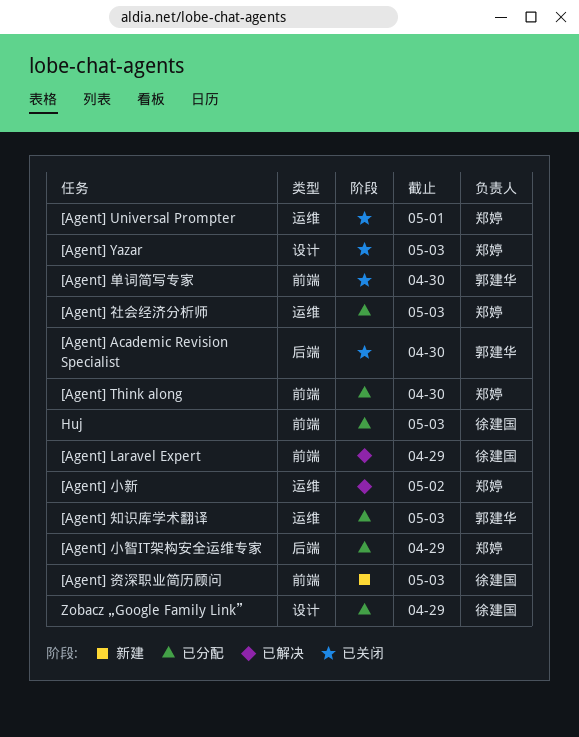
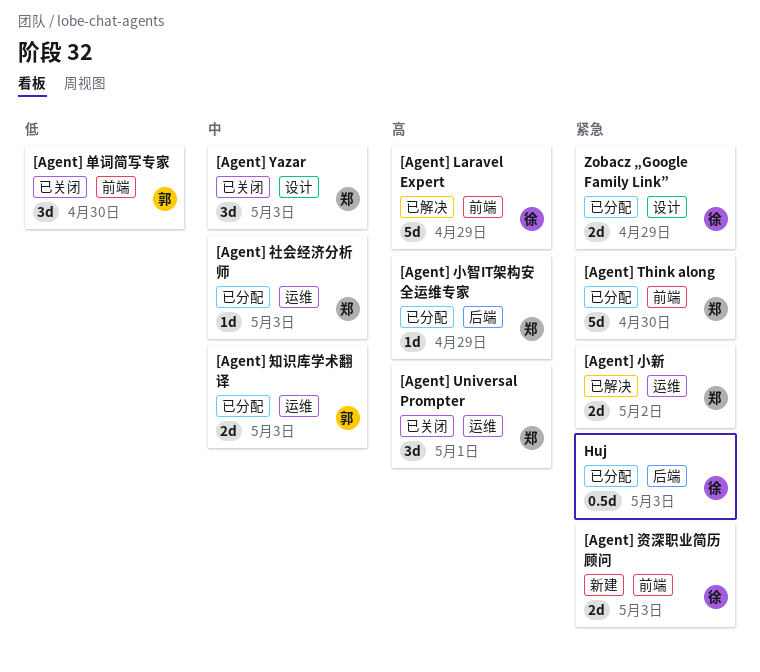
[Agent] Academic Revision Specialist: present -> none
Huj, label: 前端 -> 后端

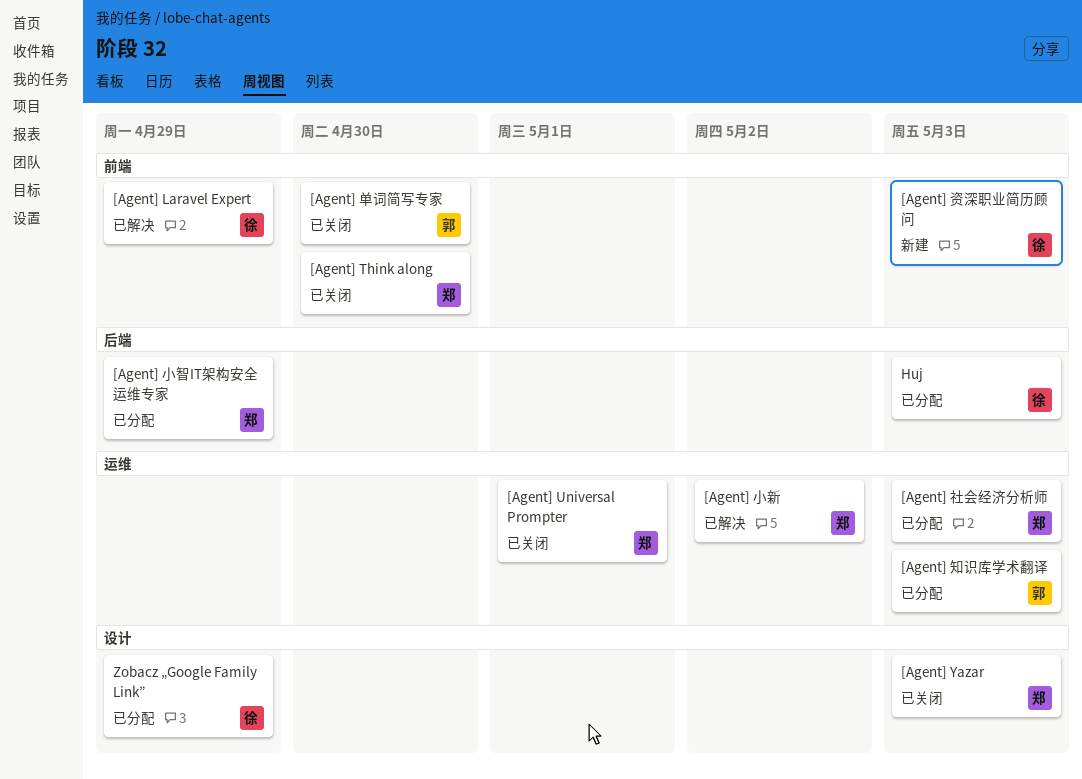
[Agent] Think along, status: 已分配 -> 已关闭

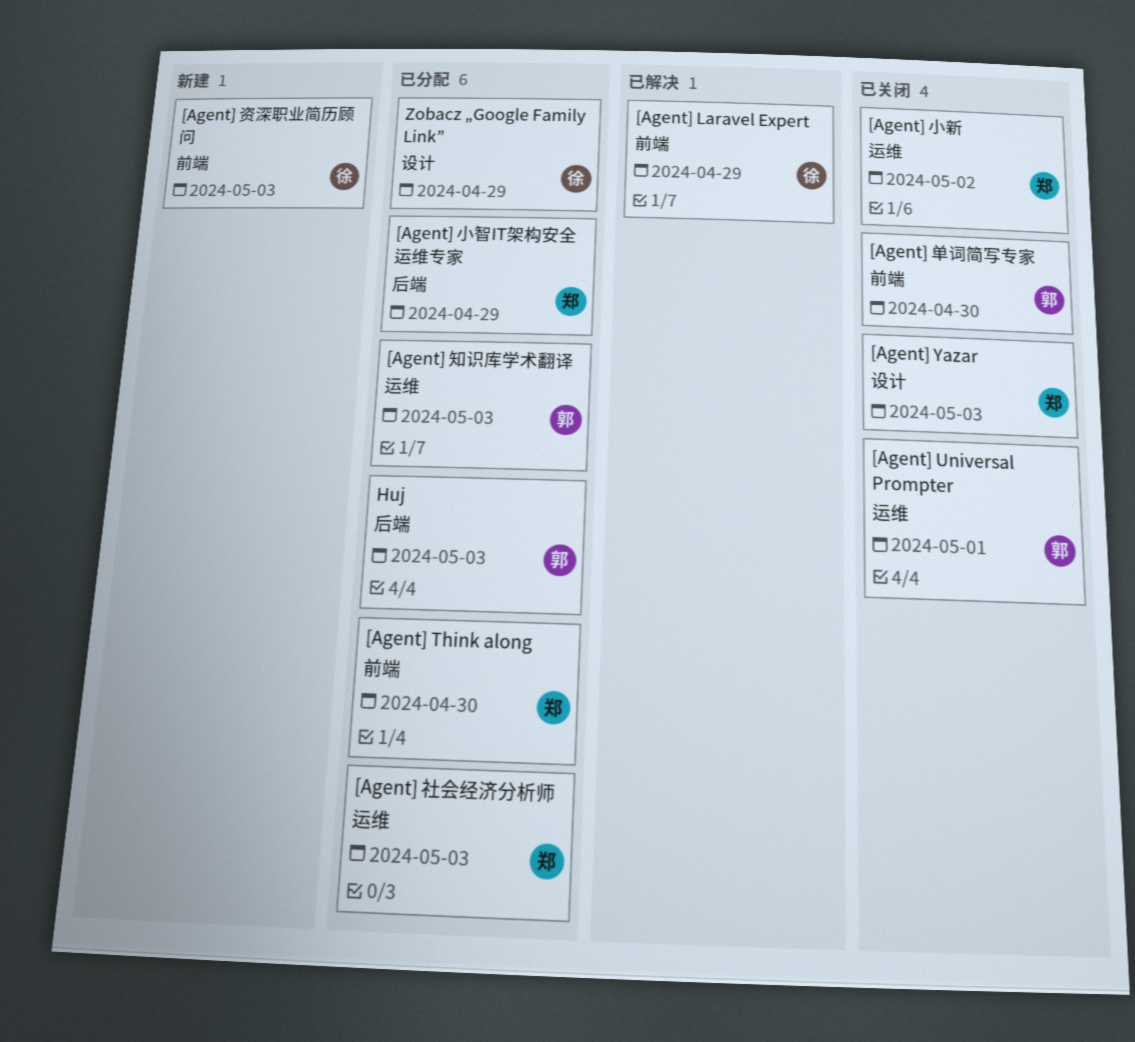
[Agent] Think along, status: 已关闭 -> 已分配
[Agent] Universal Prompter, owner: 郑 -> 郭
[Agent] 小新, status: 已解决 -> 已关闭
Huj, owner: 徐 -> 郭

